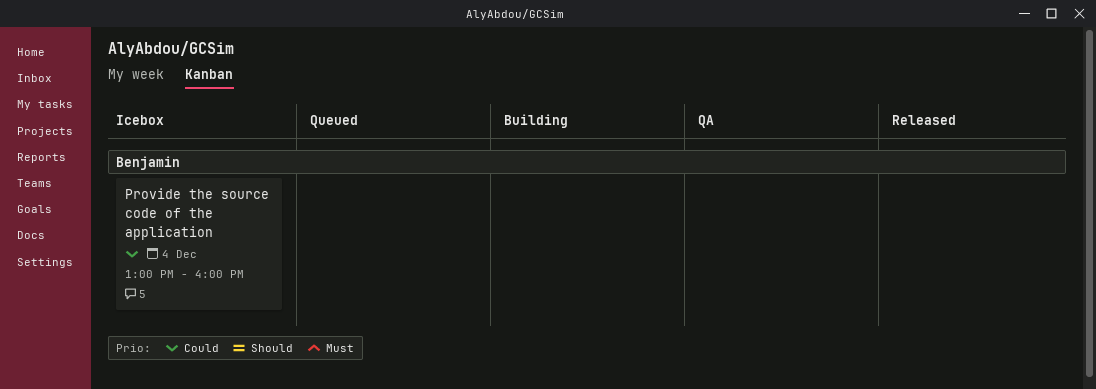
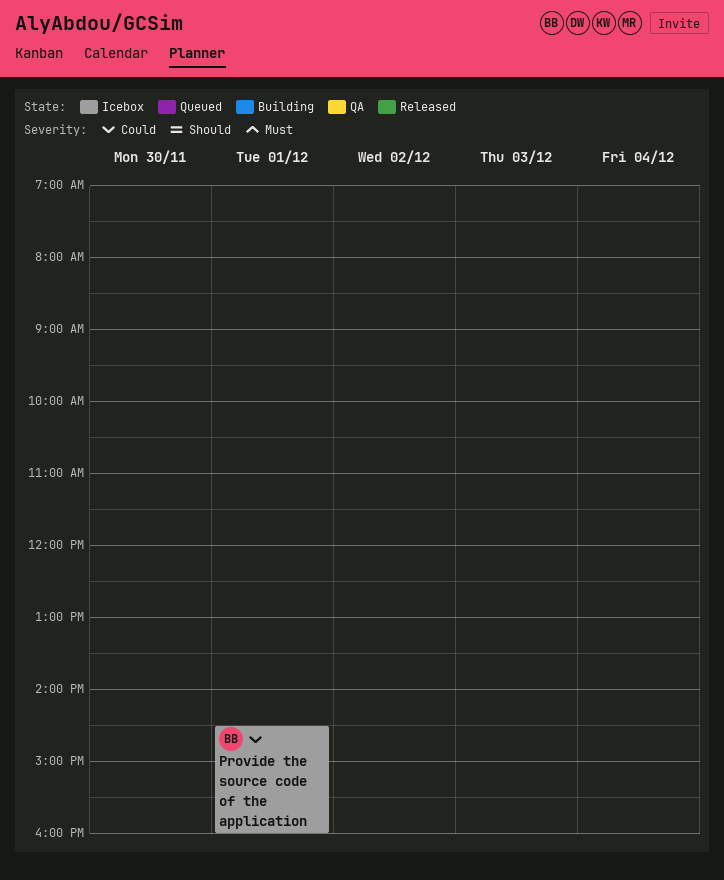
Provide the source code of the application, day: Dec 4 -> Dec 1
Provide the source code of the application, begins: 13:00 -> 14:30

